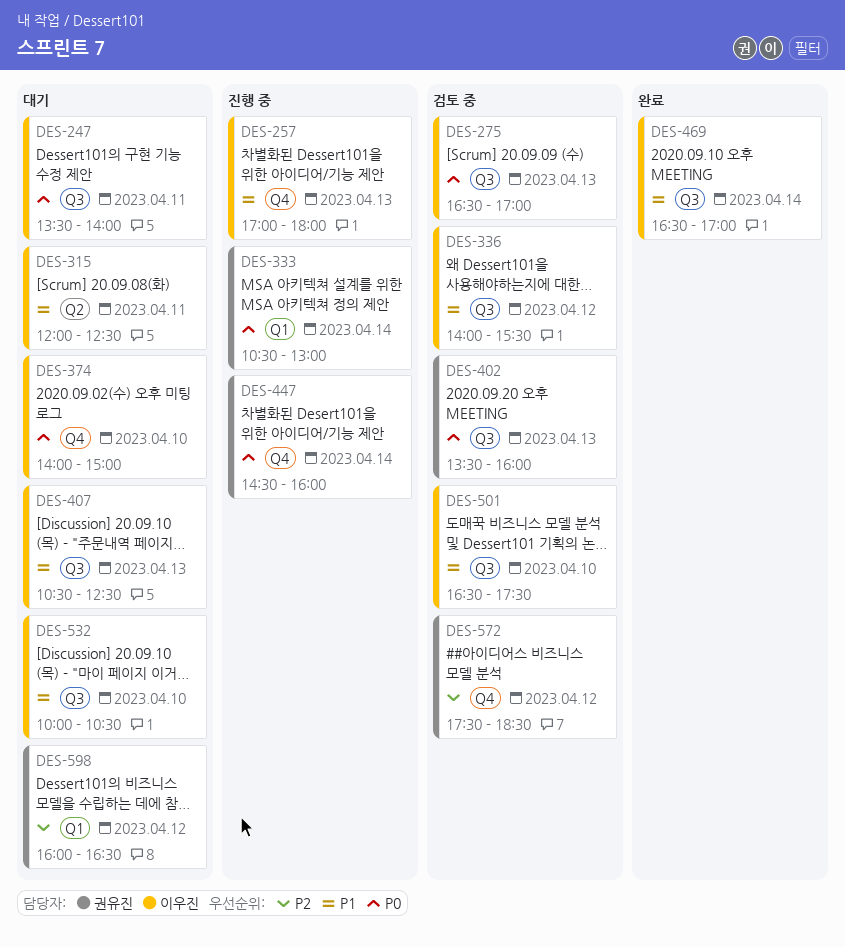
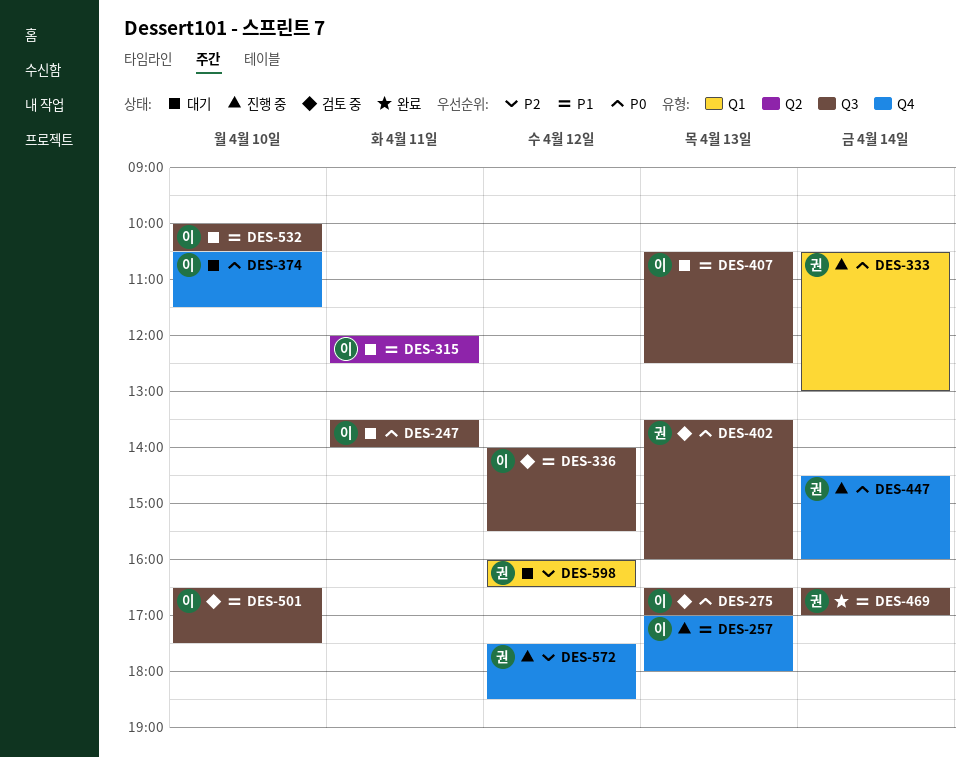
DES-374, begins: 14:00 -> 10:30
DES-374, ends: 15:00 -> 11:30
DES-469, owner: 이우진 -> 권유진
DES-572, status: 검토 중 -> 진행 중

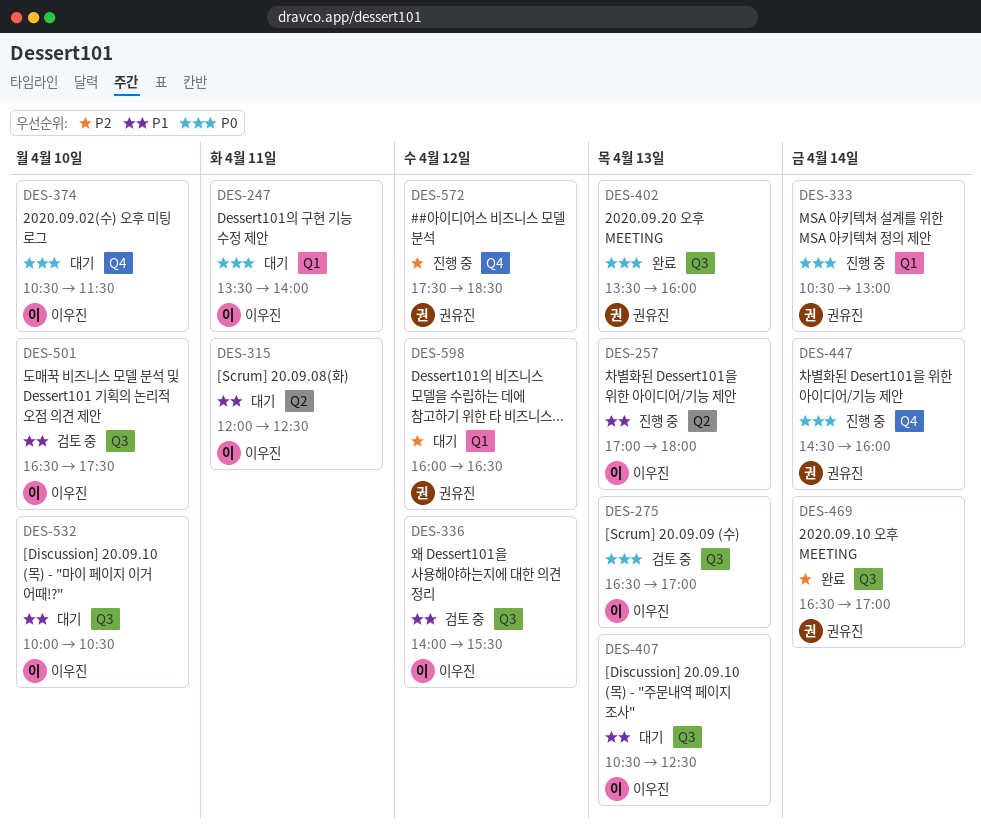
DES-247, label: Q3 -> Q1
DES-257, label: Q4 -> Q2
DES-402, status: 검토 중 -> 완료
DES-469, priority: P1 -> P2

